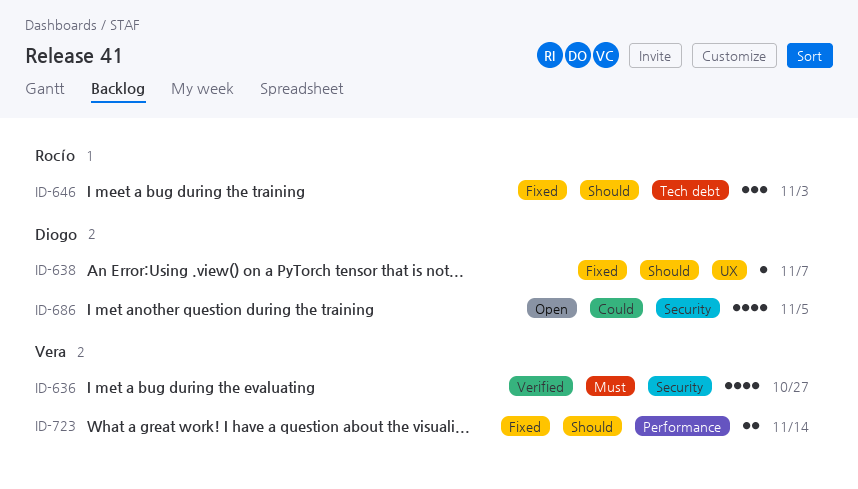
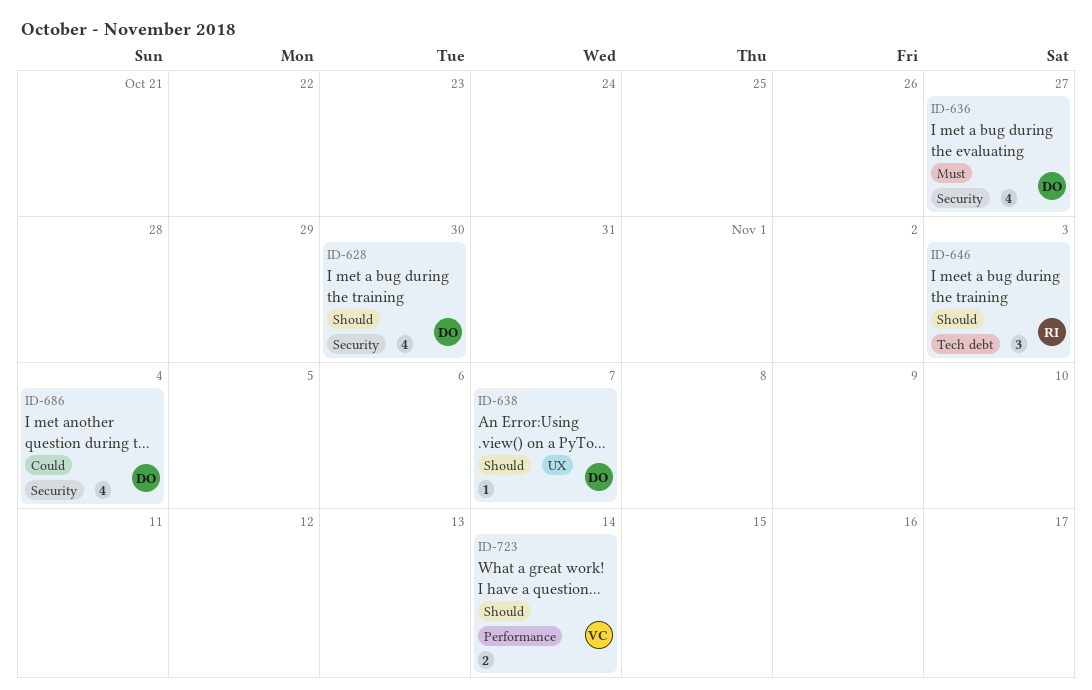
ID-628: none -> present
ID-636, owner: Vera -> Diogo
ID-686, due: Nov 5 -> Nov 4

